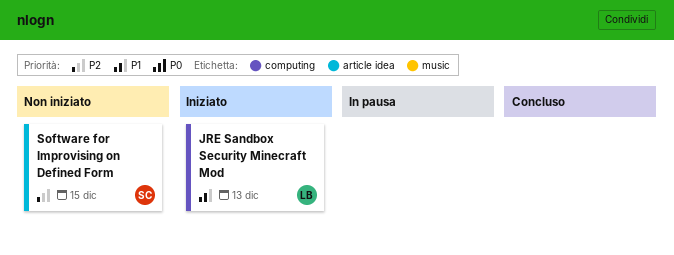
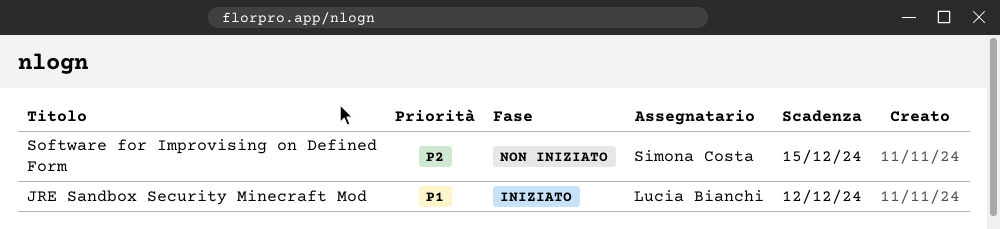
JRE Sandbox Security Minecraft Mod, due: Dec 13 -> Dec 12

